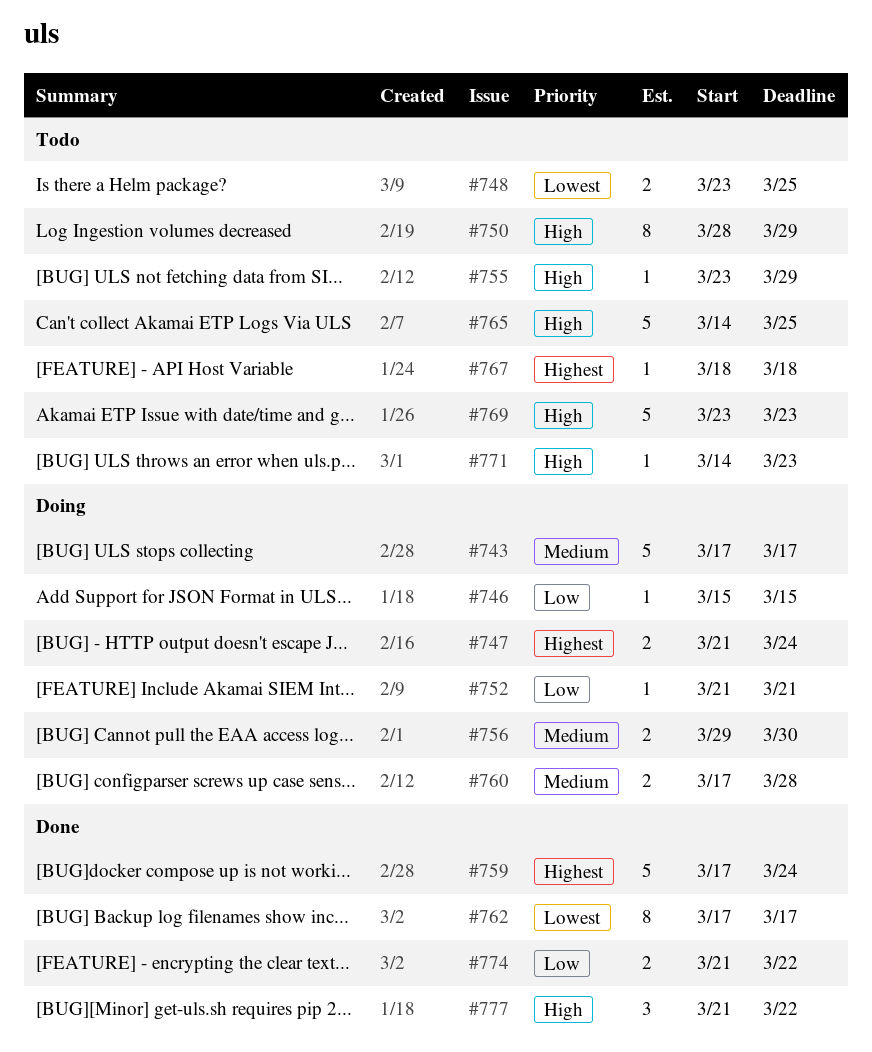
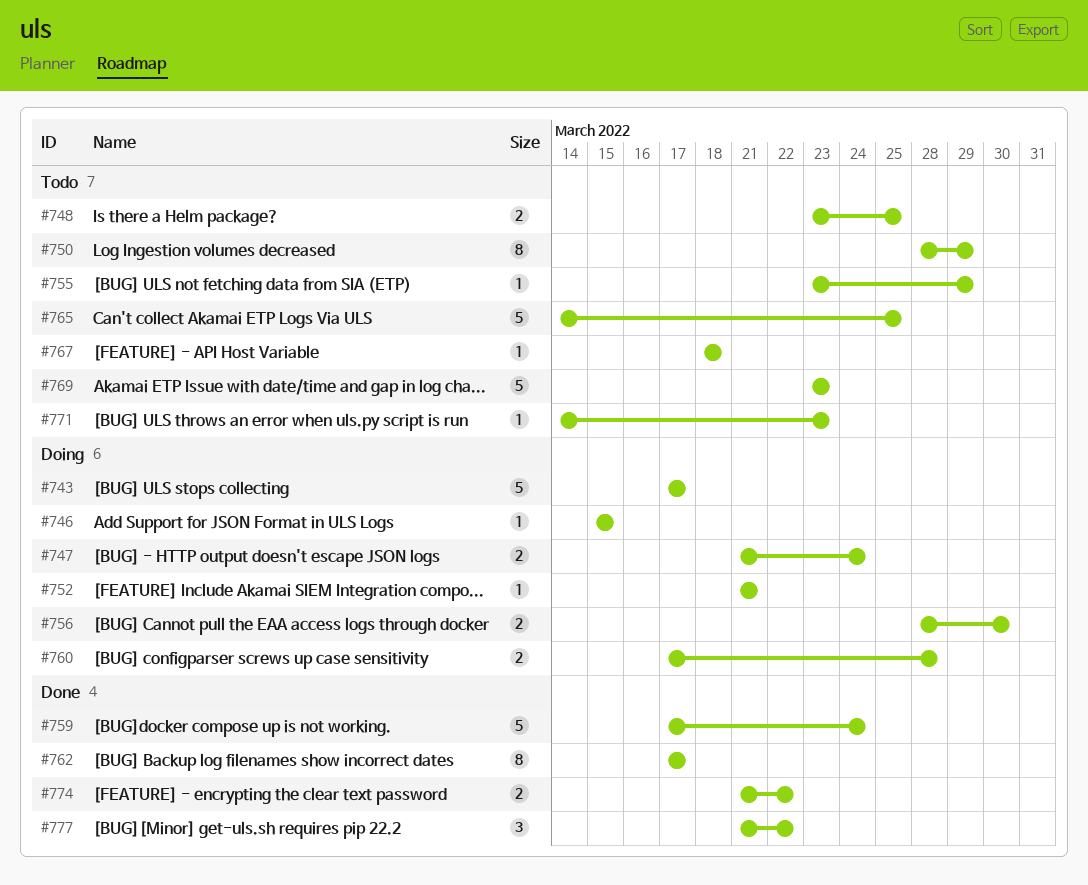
#756, start: Mar 29 -> Mar 28

